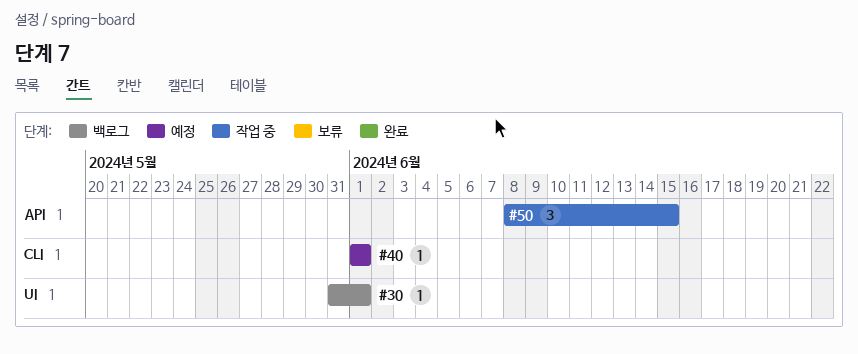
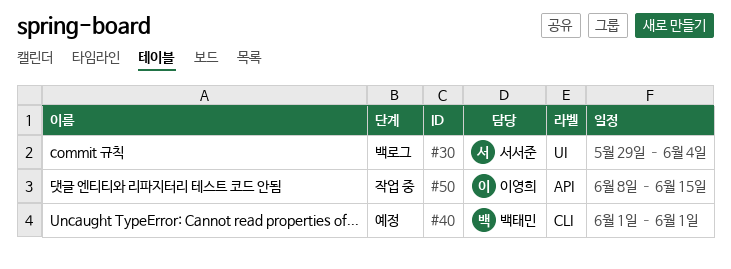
#30, start: May 31 -> May 29
#30, due: Jun 1 -> Jun 4

